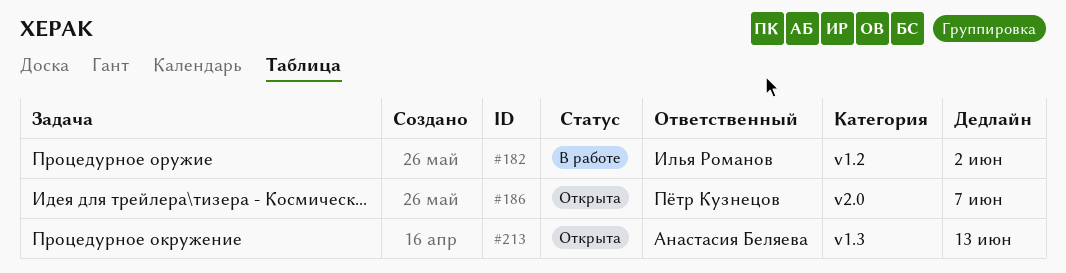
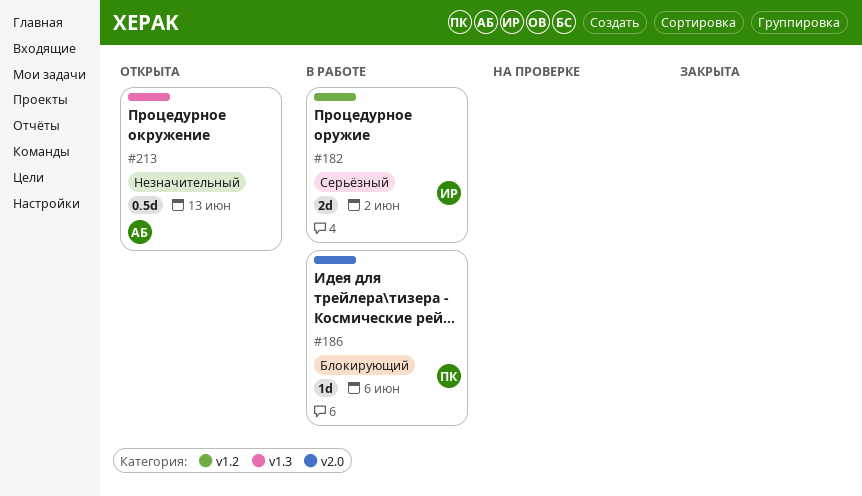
#186, status: Открыта -> В работе
#186, due: Jun 7 -> Jun 6

